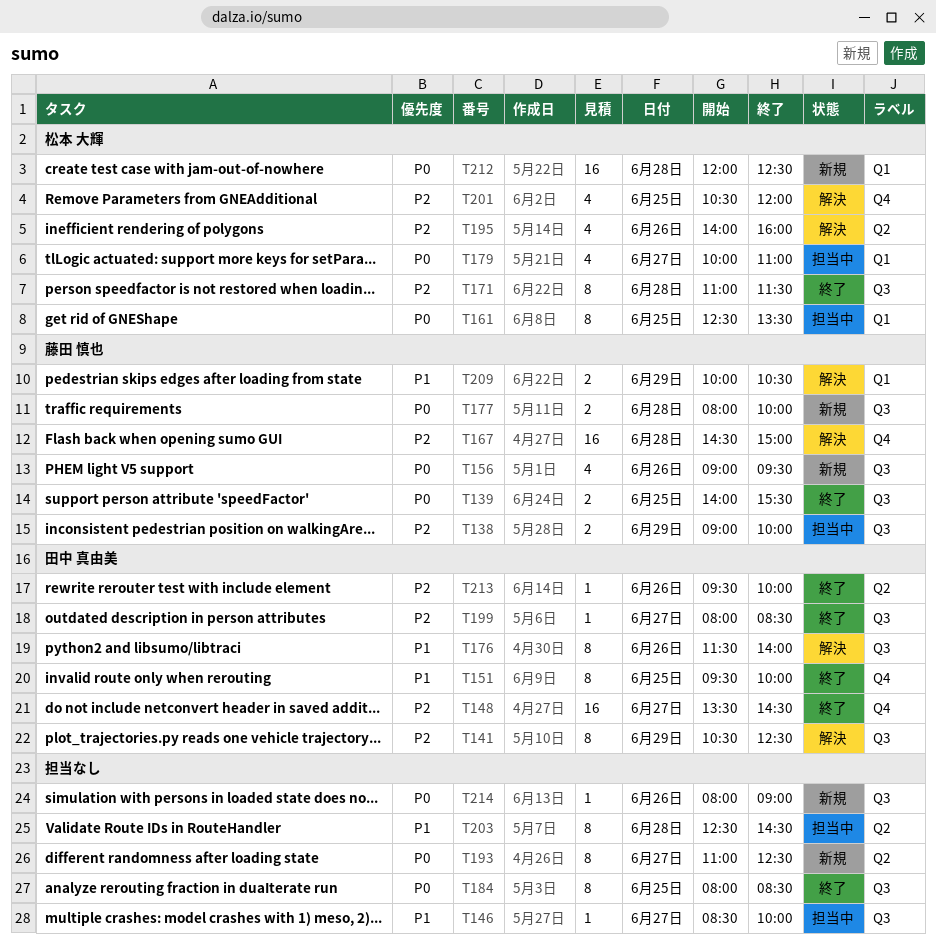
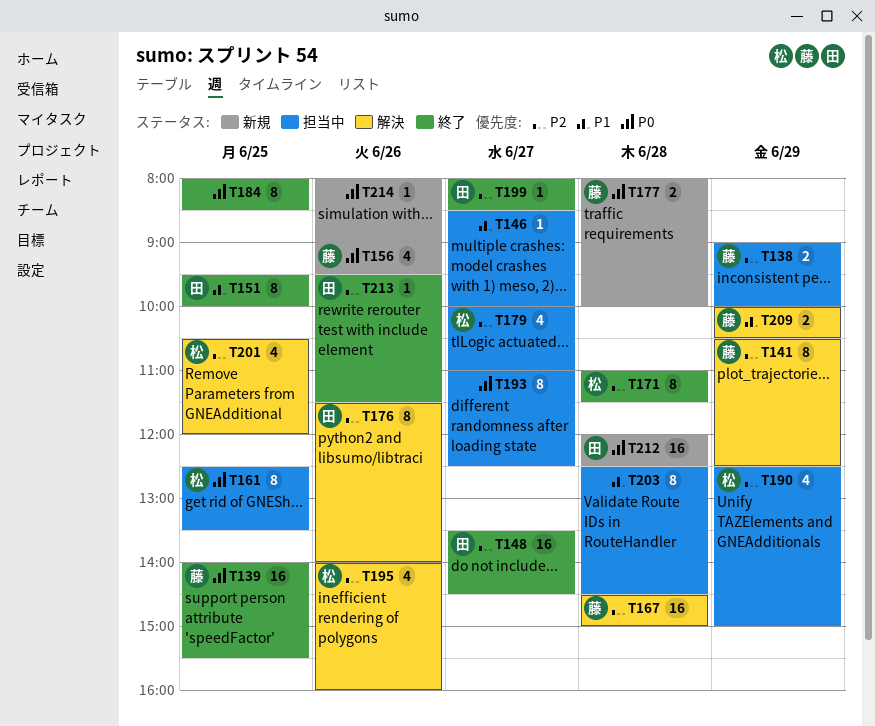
T139, estimate: 2 -> 16
T141, owner: 田中 真由美 -> 藤田 慎也
T176, priority: P1 -> P2
T179, priority: P0 -> P2
T190: none -> present
T193, status: 新規 -> 担当中
T212, owner: 松本 大輝 -> 田中 真由美
T213, ends: 10:00 -> 11:30

